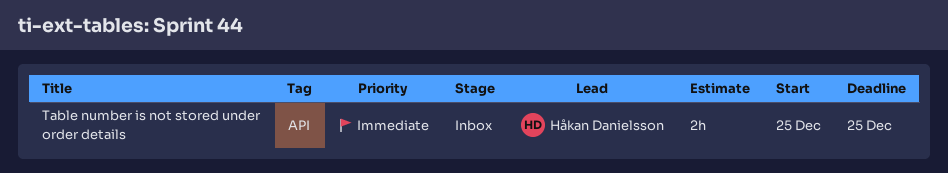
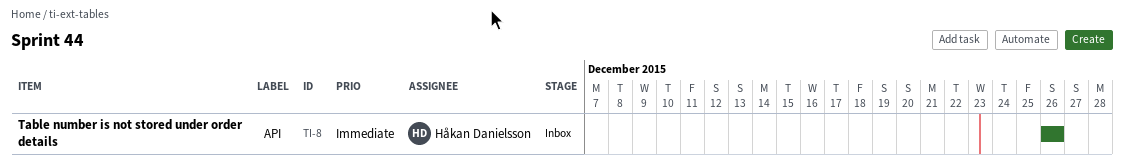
Table number is not stored under order details, start: Dec 25 -> Dec 26
Table number is not stored under order details, due: Dec 25 -> Dec 26

